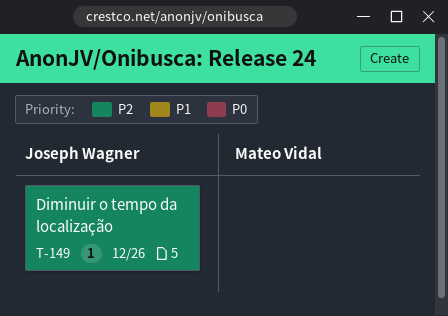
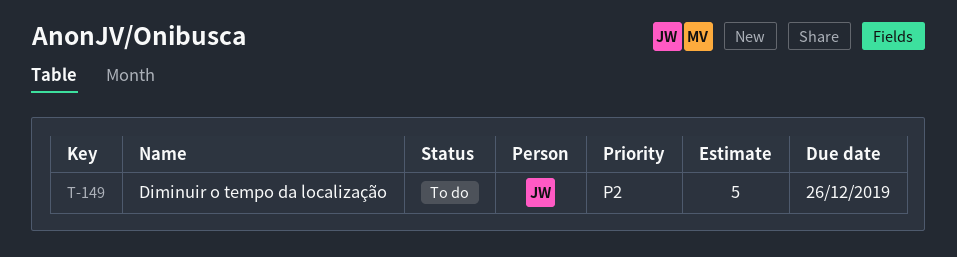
T-149, estimate: 1 -> 5

